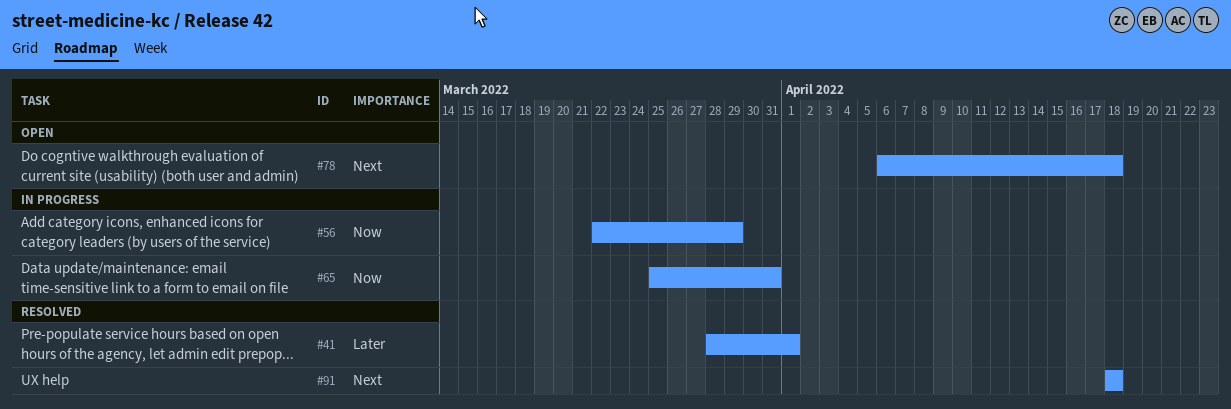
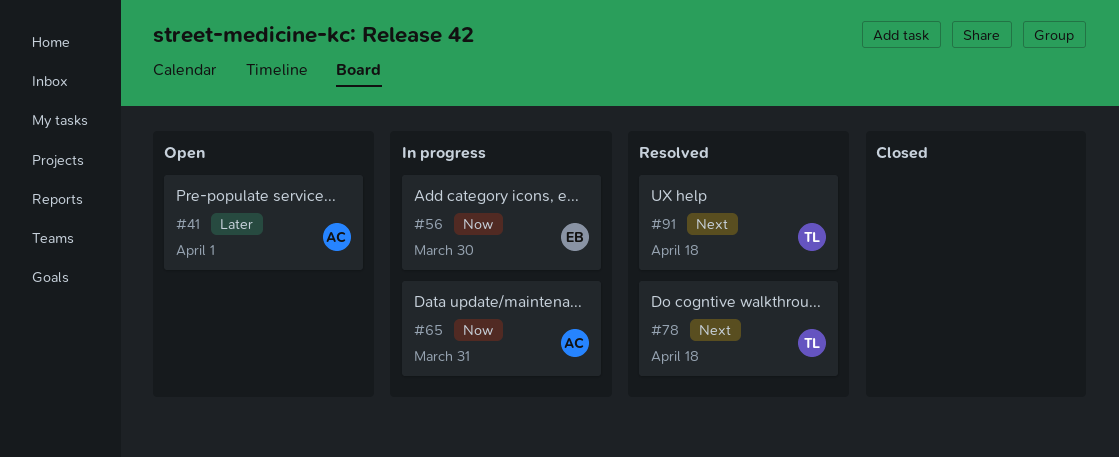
#41, status: Resolved -> Open
#56, due: Mar 29 -> Mar 30
#78, status: Open -> Resolved

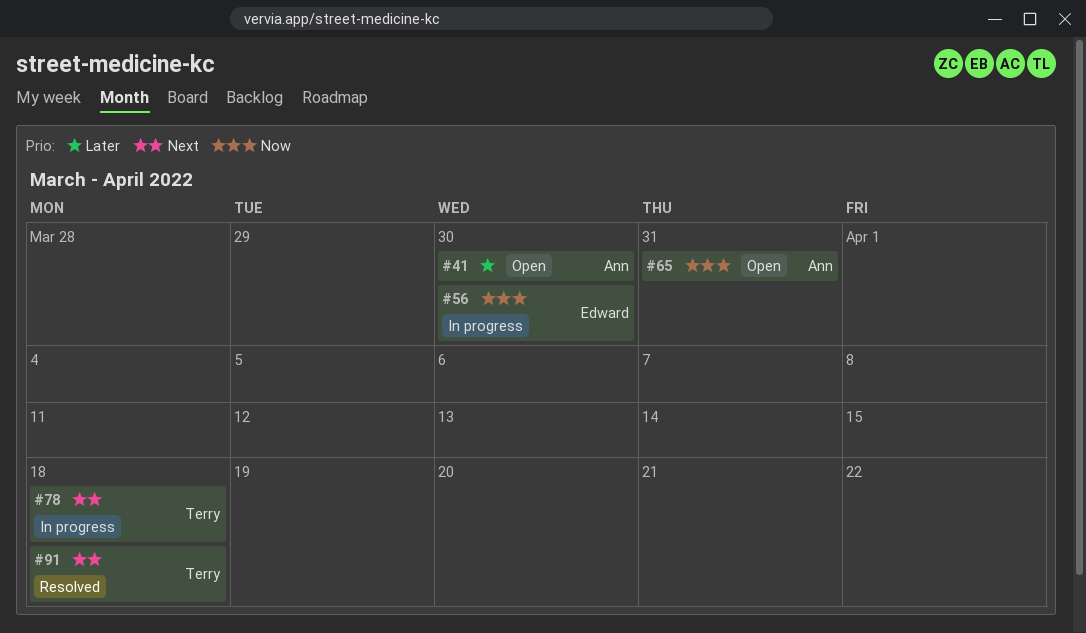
#41, due: Apr 1 -> Mar 30
#65, status: In progress -> Open
#78, status: Resolved -> In progress

